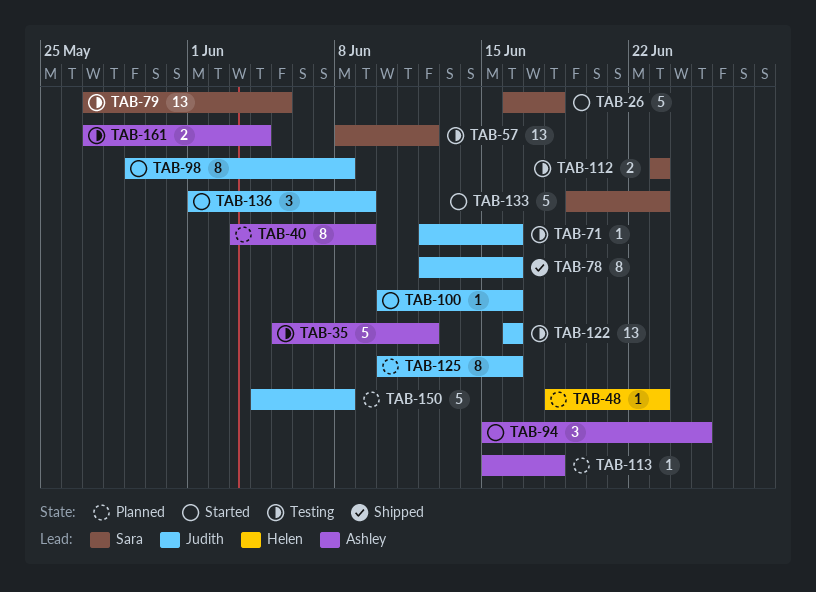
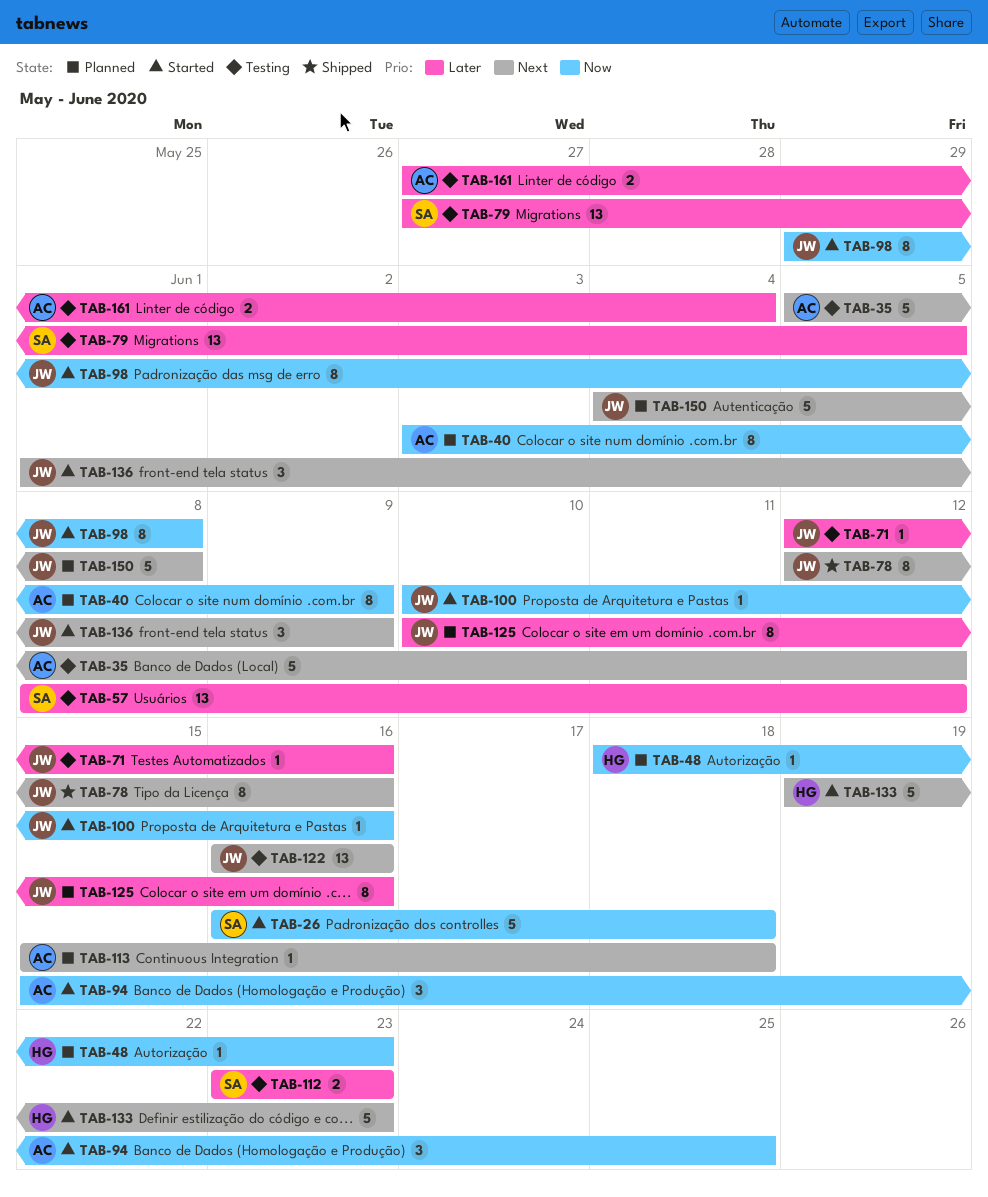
TAB-133, owner: Sara -> Helen

